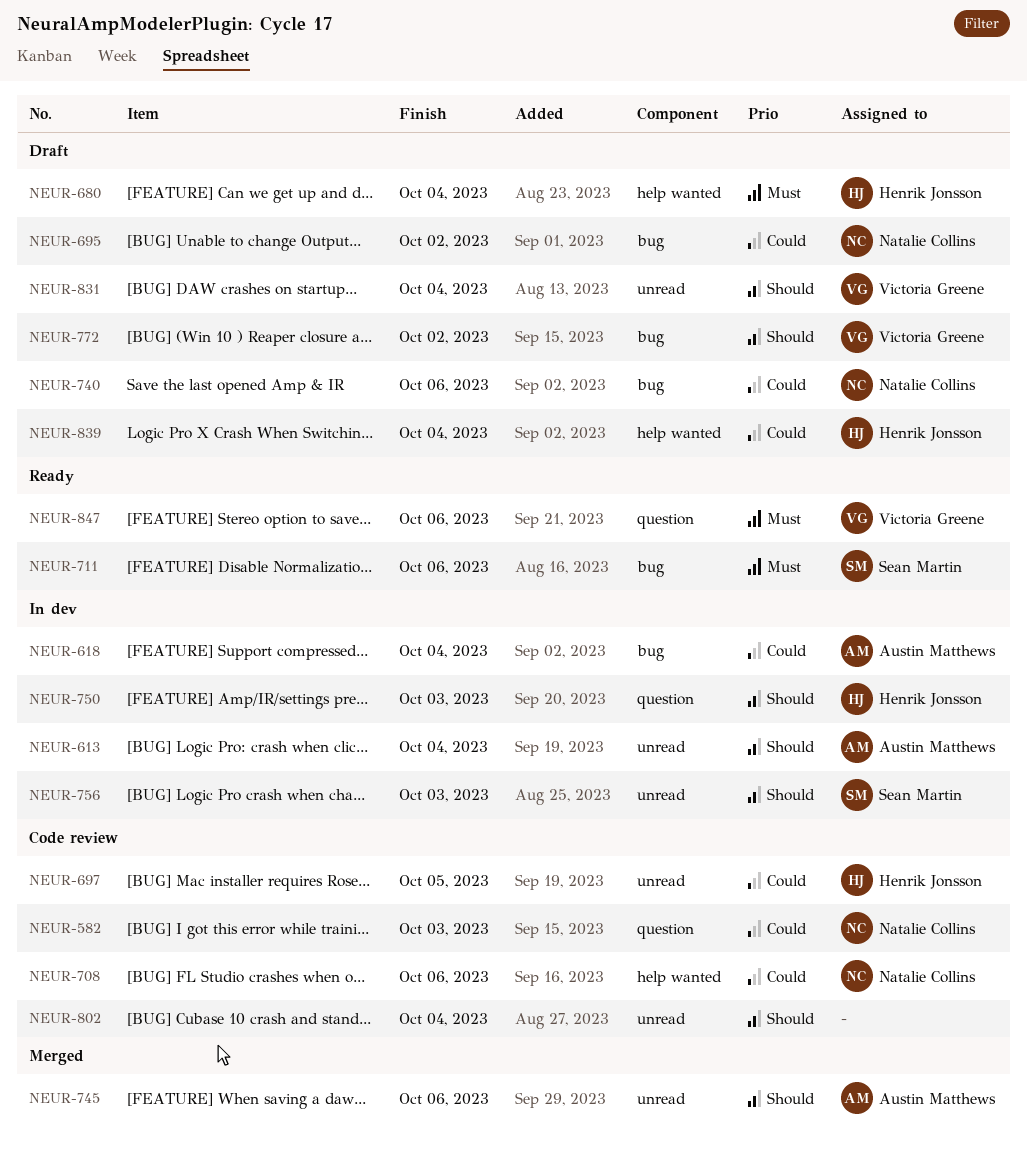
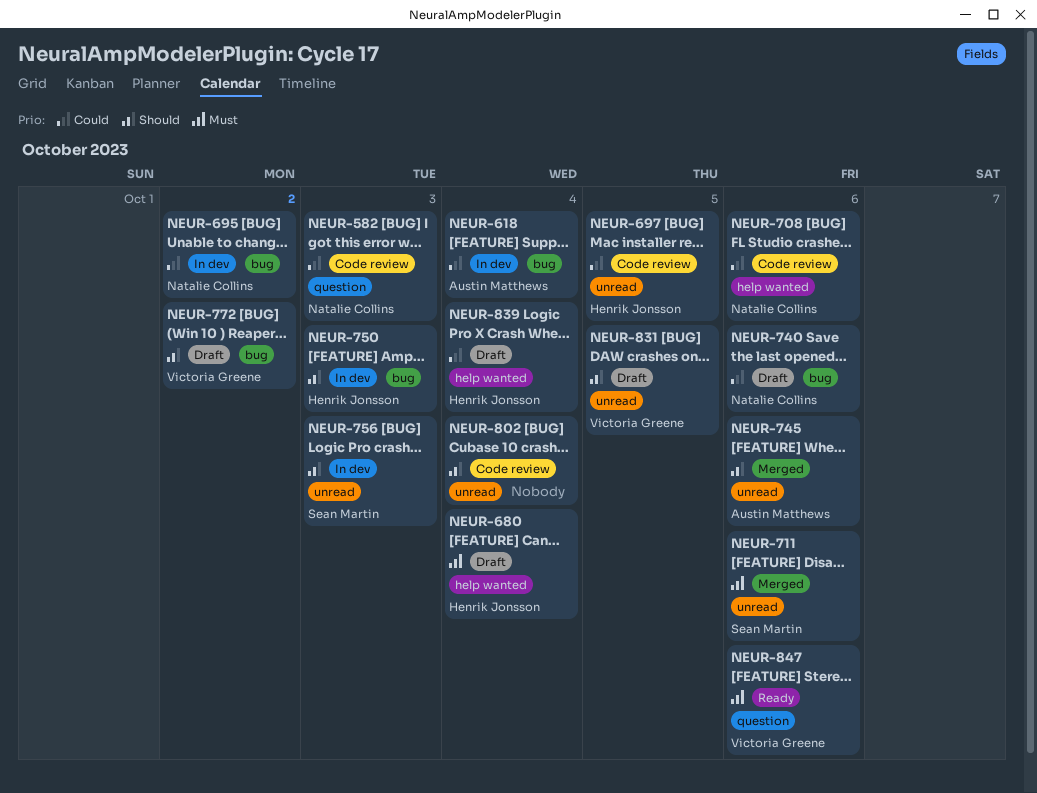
NEUR-613: present -> none
NEUR-695, status: Draft -> In dev
NEUR-711, status: Ready -> Merged
NEUR-711, label: bug -> unread
NEUR-750, label: question -> bug
NEUR-831, due: Oct 4 -> Oct 5

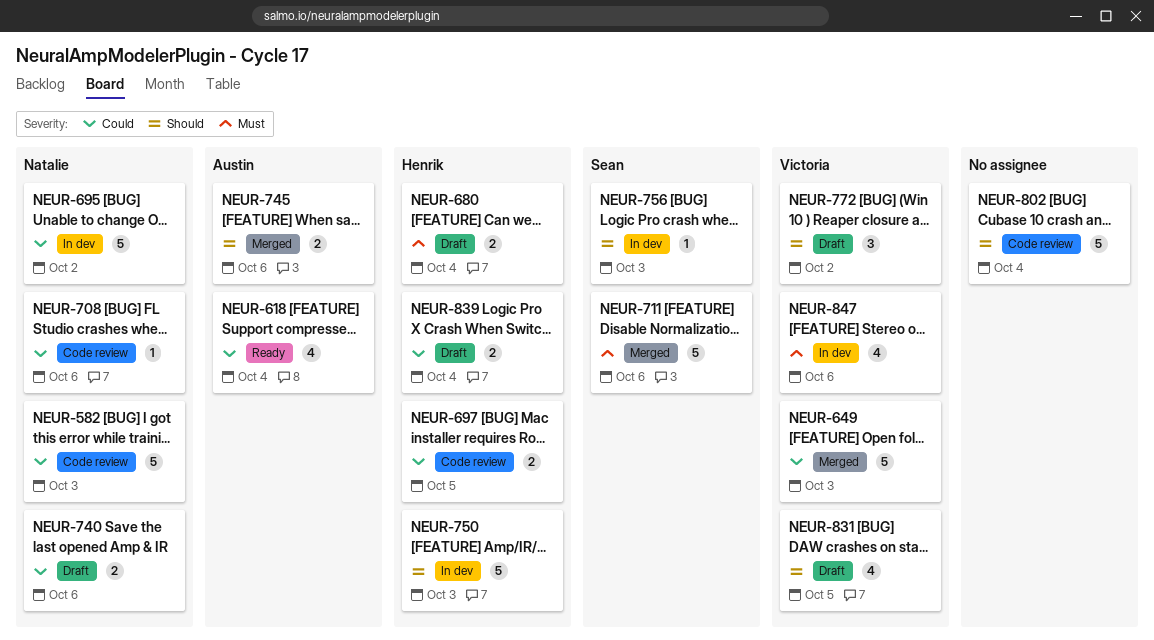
NEUR-618, status: In dev -> Ready
NEUR-649: none -> present
NEUR-847, status: Ready -> In dev

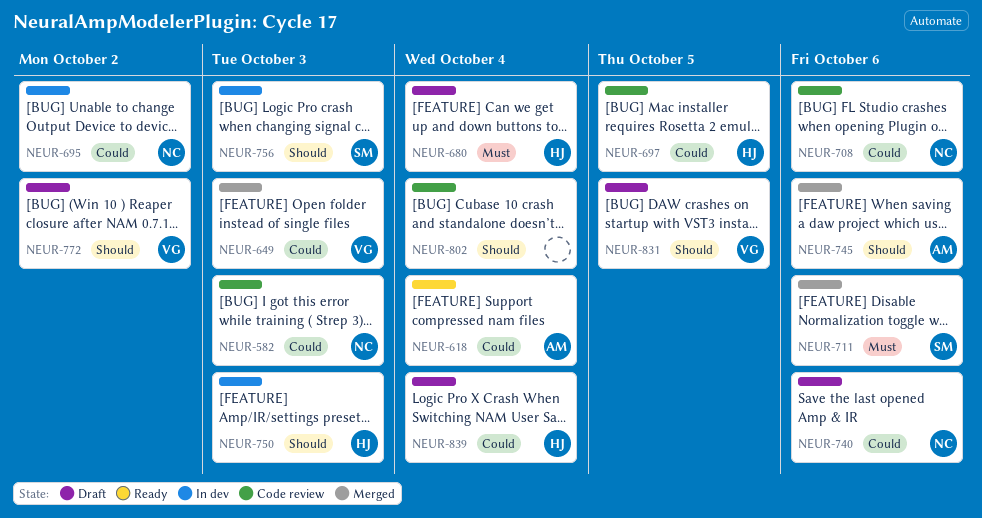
NEUR-847: present -> none

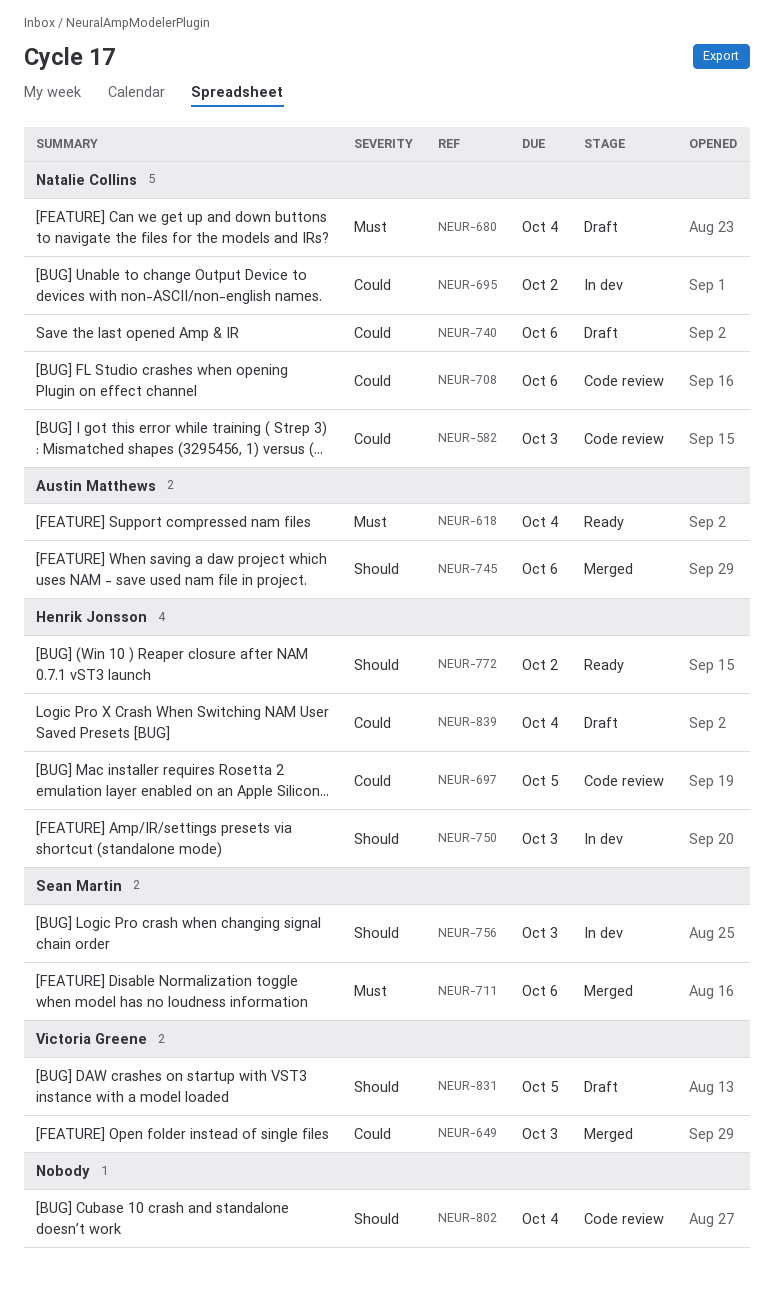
NEUR-618, priority: Could -> Must
NEUR-680, owner: Henrik Jonsson -> Natalie Collins
NEUR-772, status: Draft -> Ready
NEUR-772, owner: Victoria Greene -> Henrik Jonsson

